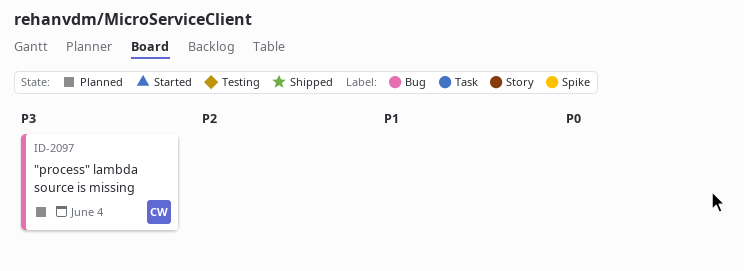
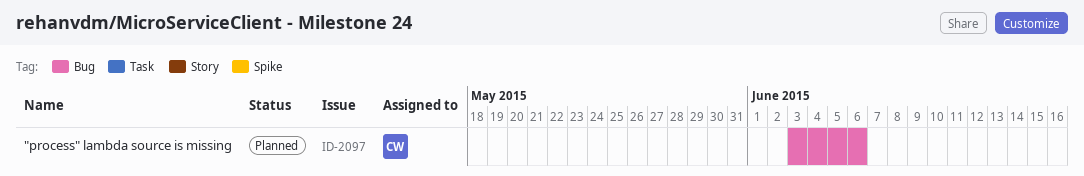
ID-2097, due: Jun 4 -> Jun 6

